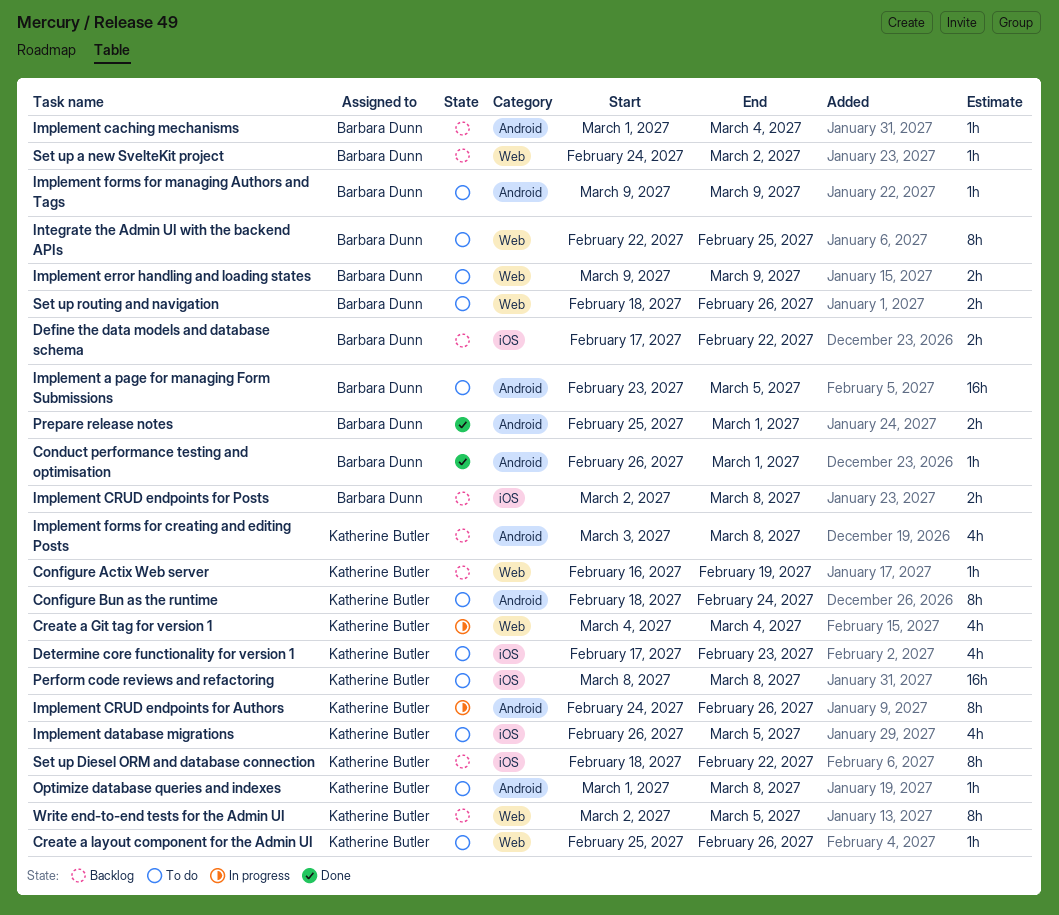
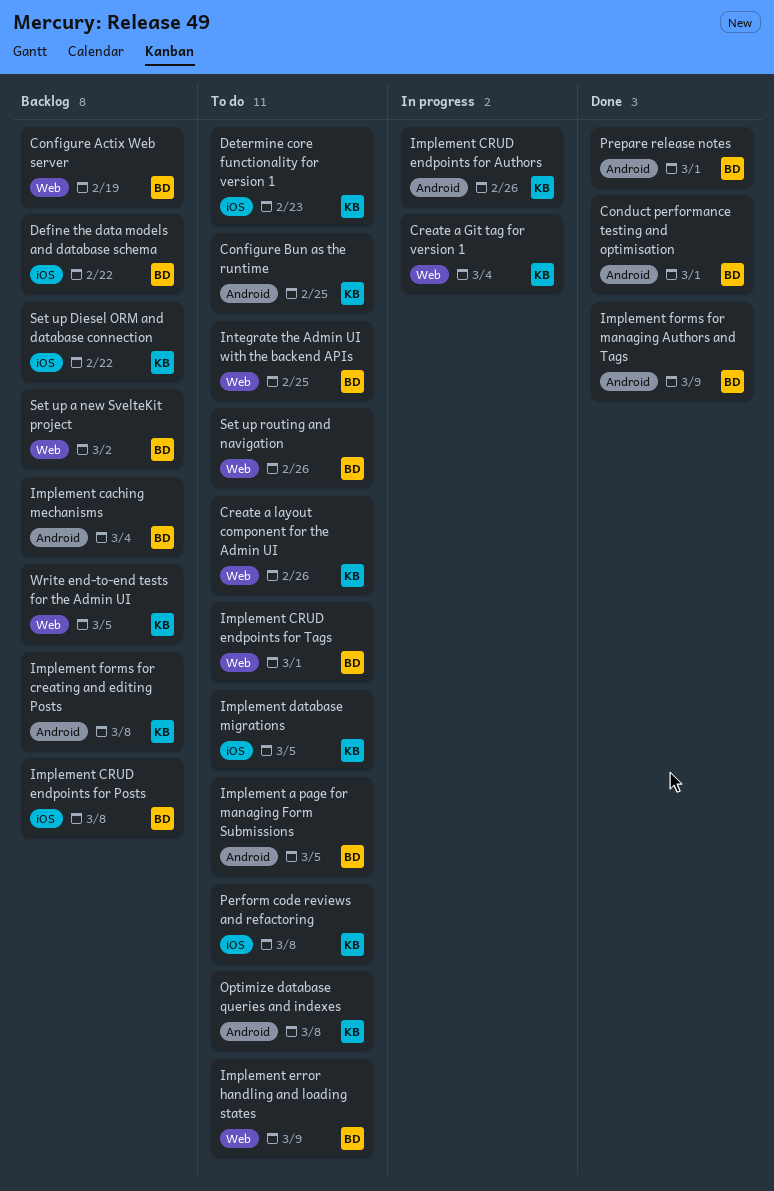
Configure Actix Web server, owner: Katherine Butler -> Barbara Dunn
Configure Bun as the runtime, due: Feb 24 -> Feb 25
Implement CRUD endpoints for Tags: none -> present
Implement forms for managing Authors and Tags, status: To do -> Done

